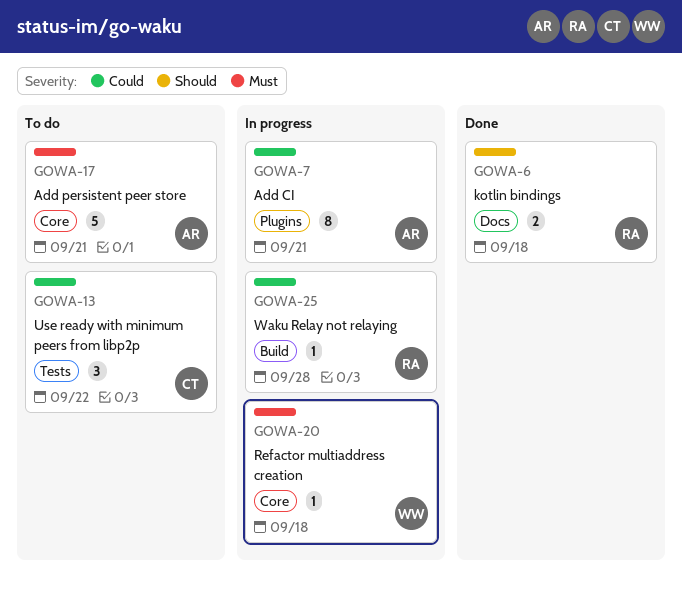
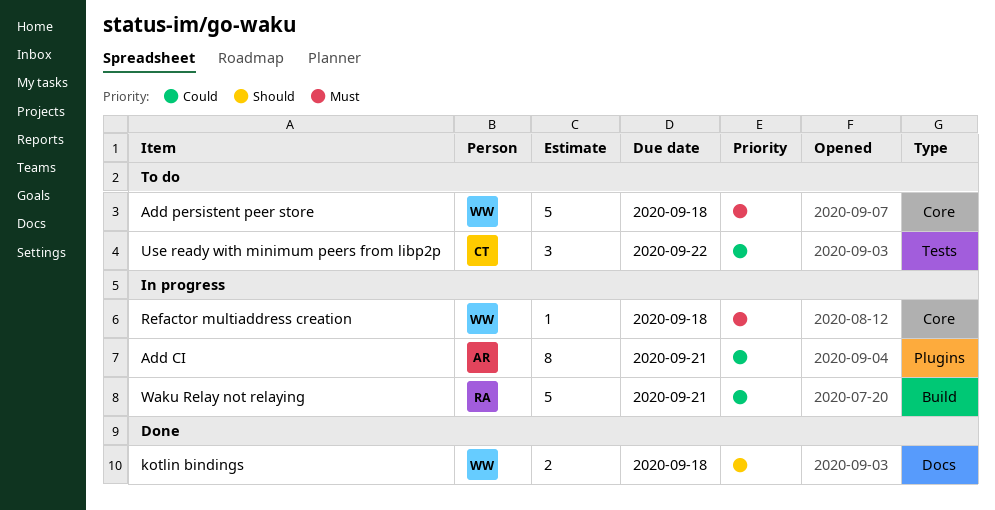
Add persistent peer store, owner: AR -> WW
Add persistent peer store, due: Sep 21 -> Sep 18
kotlin bindings, owner: RA -> WW
Waku Relay not relaying, estimate: 1 -> 5
Waku Relay not relaying, due: Sep 28 -> Sep 21

